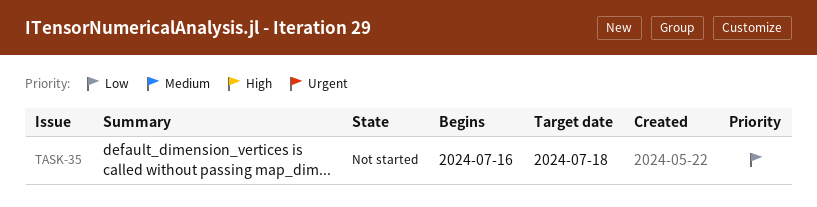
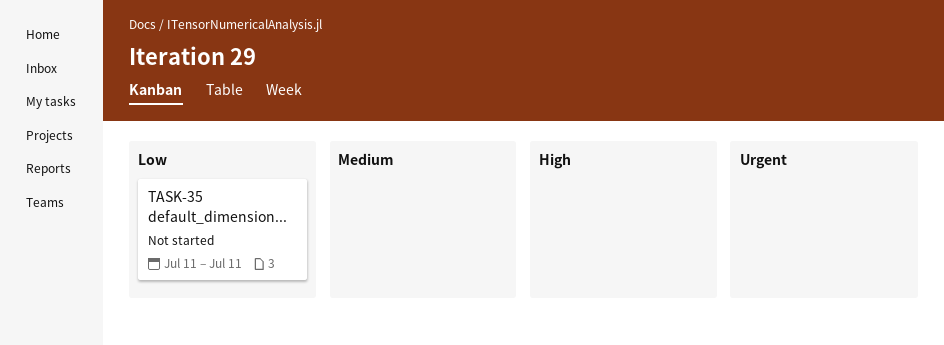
TASK-35, start: Jul 16 -> Jul 11
TASK-35, due: Jul 18 -> Jul 11

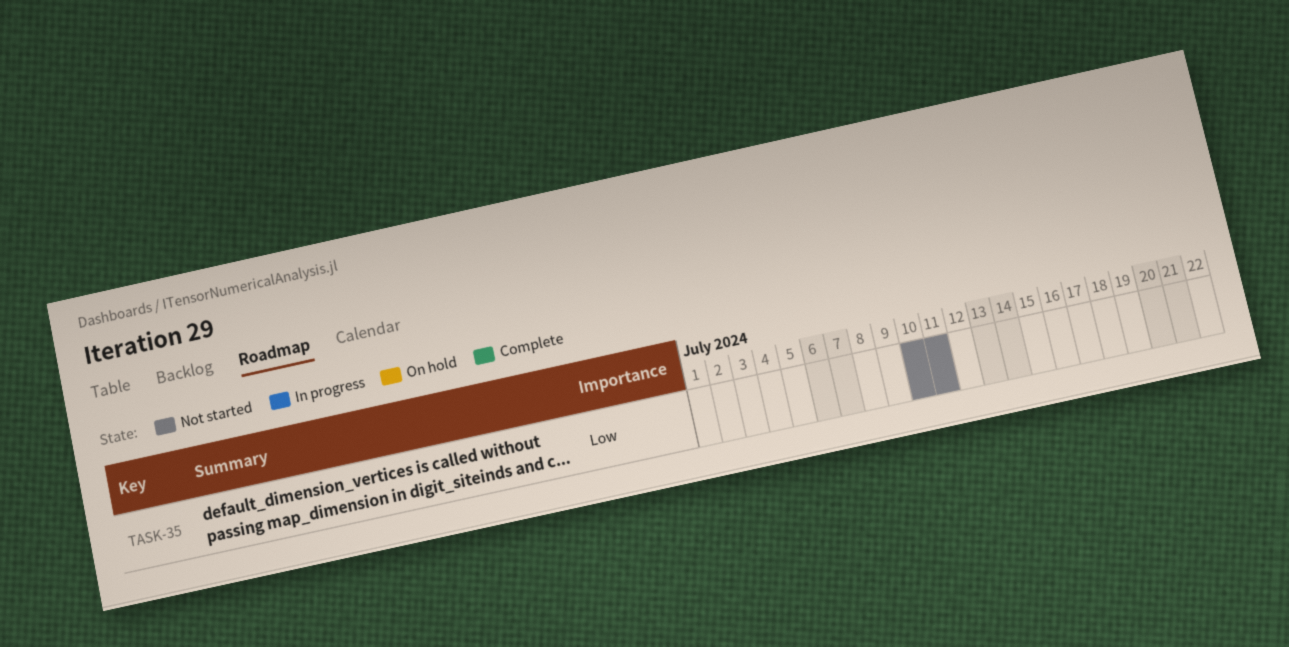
TASK-35, start: Jul 11 -> Jul 10

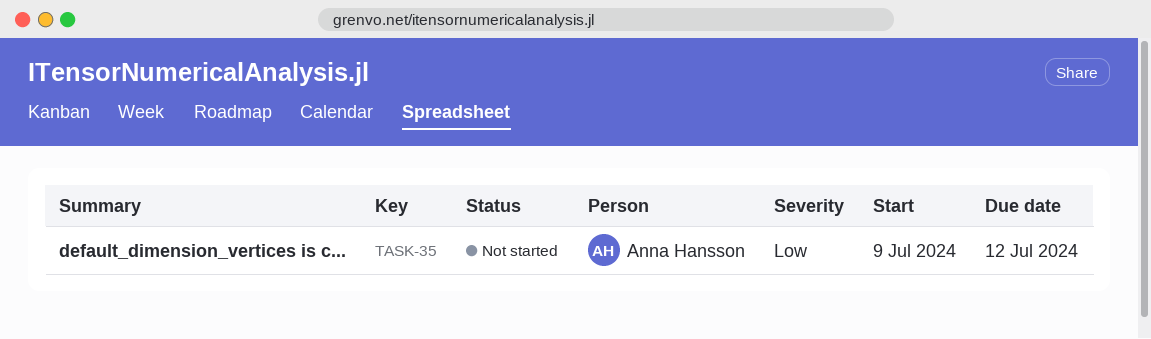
TASK-35, start: Jul 10 -> Jul 9
TASK-35, due: Jul 11 -> Jul 12

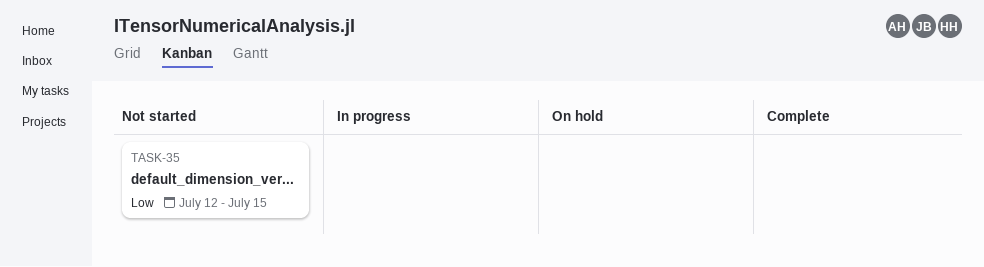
TASK-35, start: Jul 9 -> Jul 12
TASK-35, due: Jul 12 -> Jul 15

